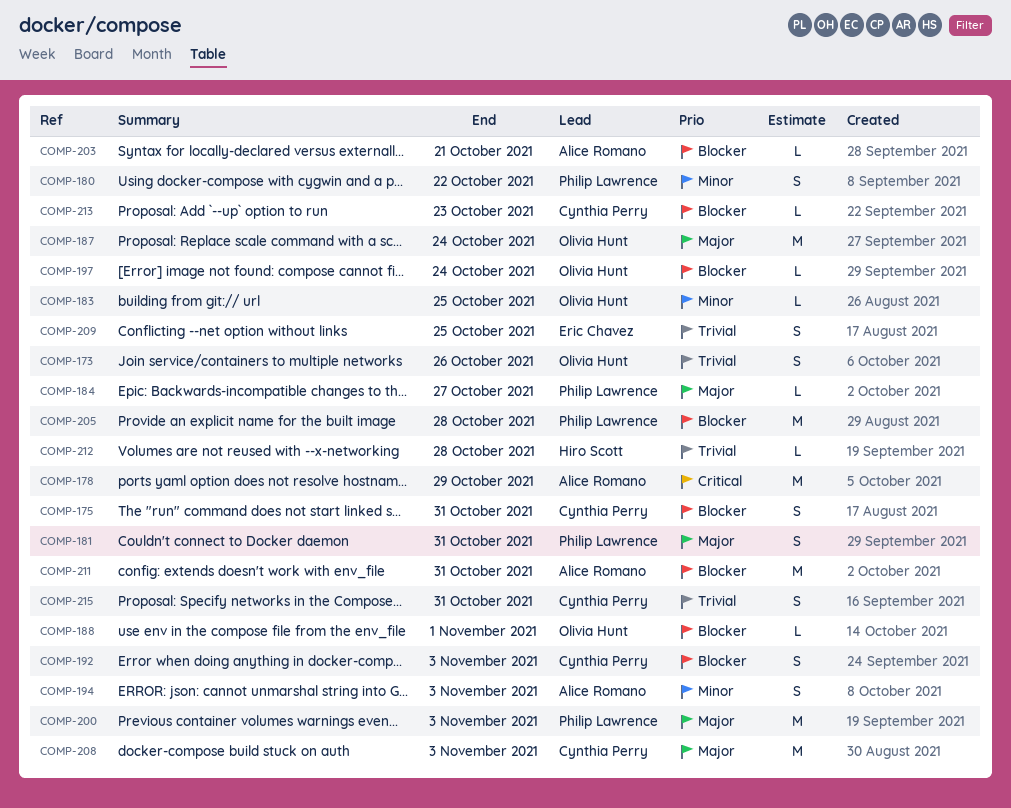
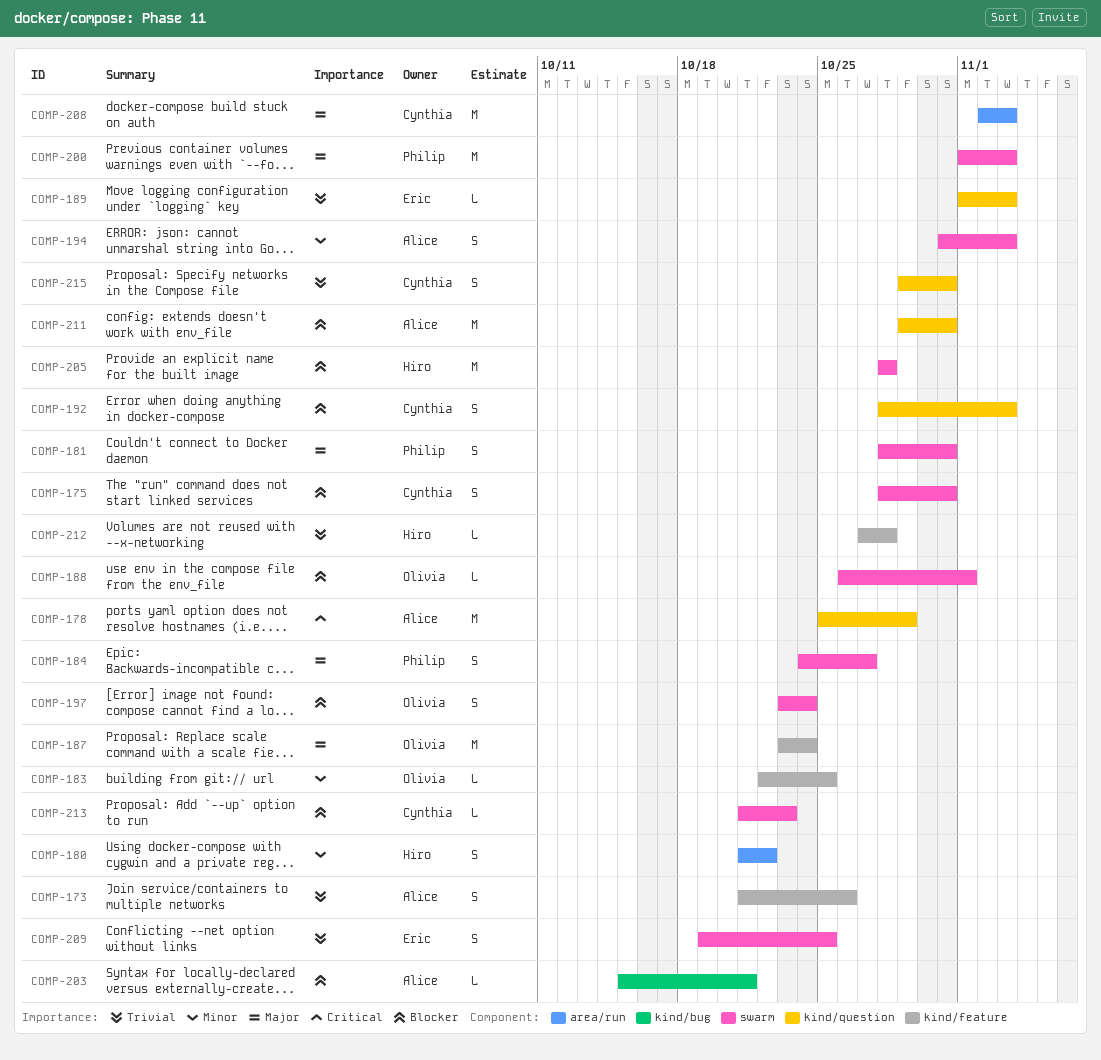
COMP-173, owner: Olivia Hunt -> Alice Romano
COMP-180, owner: Philip Lawrence -> Hiro Scott
COMP-184, estimate: L -> S
COMP-189: none -> present
COMP-197, estimate: L -> S
COMP-205, owner: Philip Lawrence -> Hiro Scott

